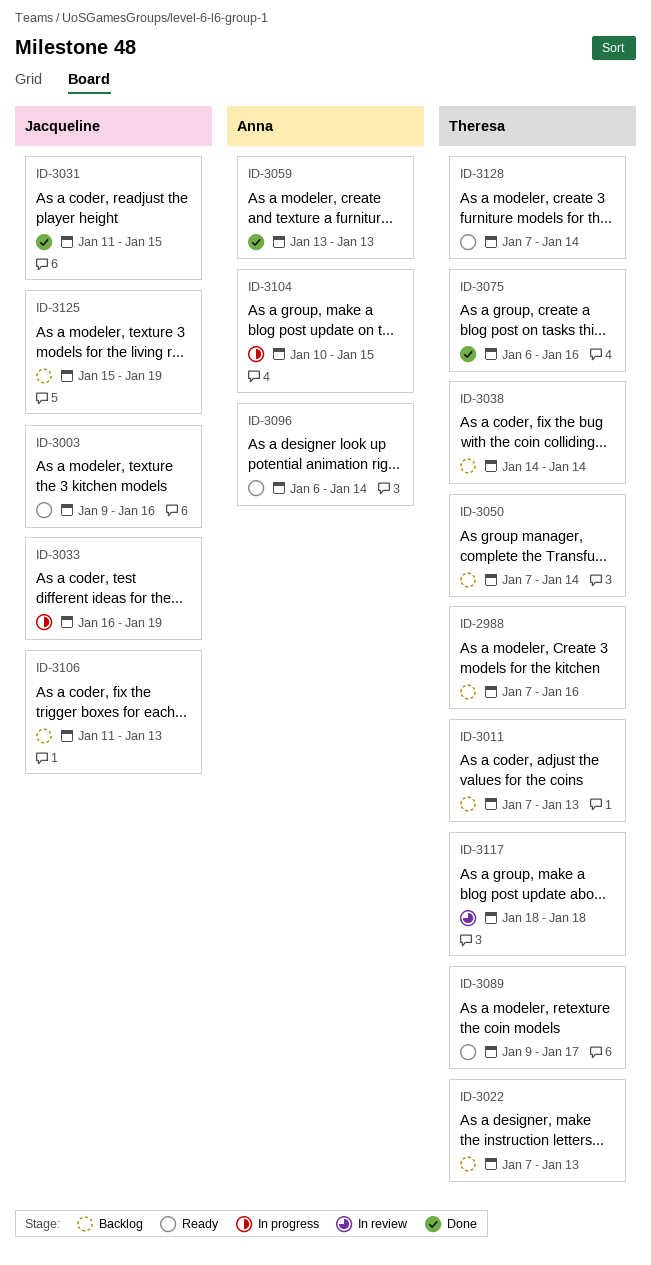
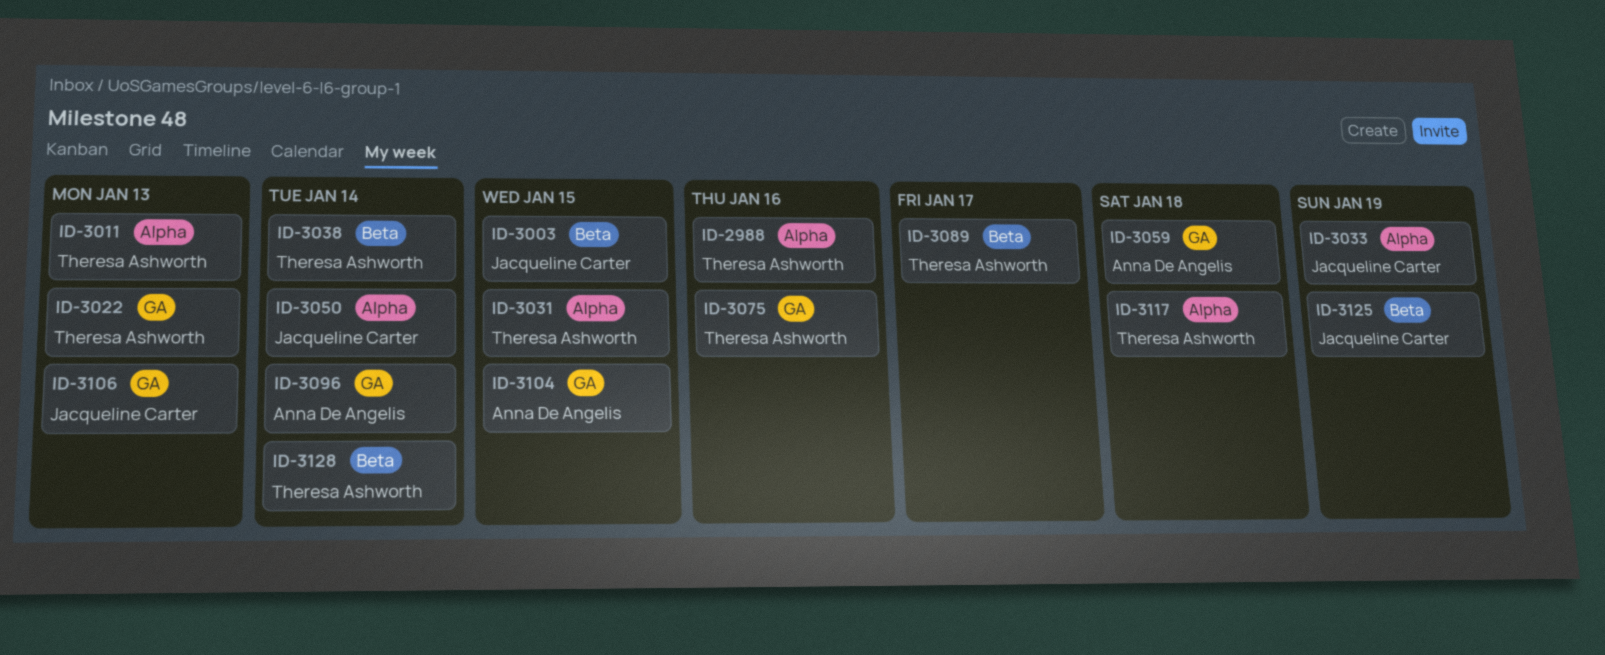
ID-3003, due: Jan 16 -> Jan 15
ID-3031, owner: Jacqueline Carter -> Theresa Ashworth
ID-3050, owner: Theresa Ashworth -> Jacqueline Carter
ID-3059, due: Jan 13 -> Jan 18

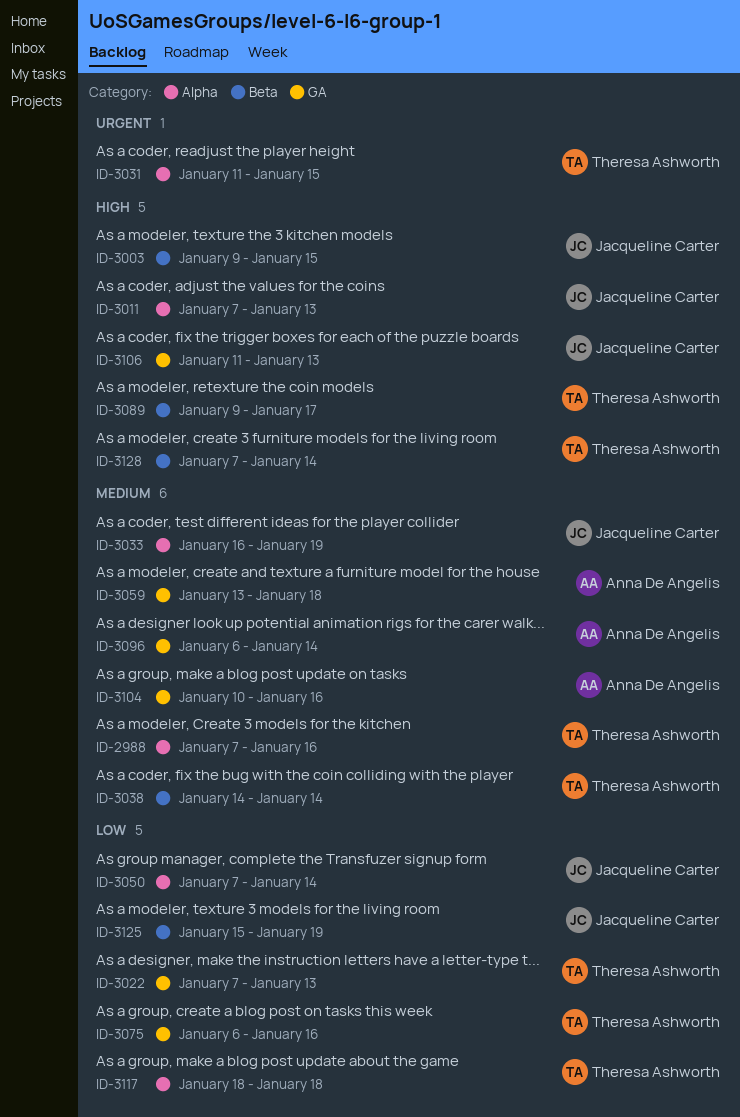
ID-3011, owner: Theresa Ashworth -> Jacqueline Carter
ID-3104, due: Jan 15 -> Jan 16

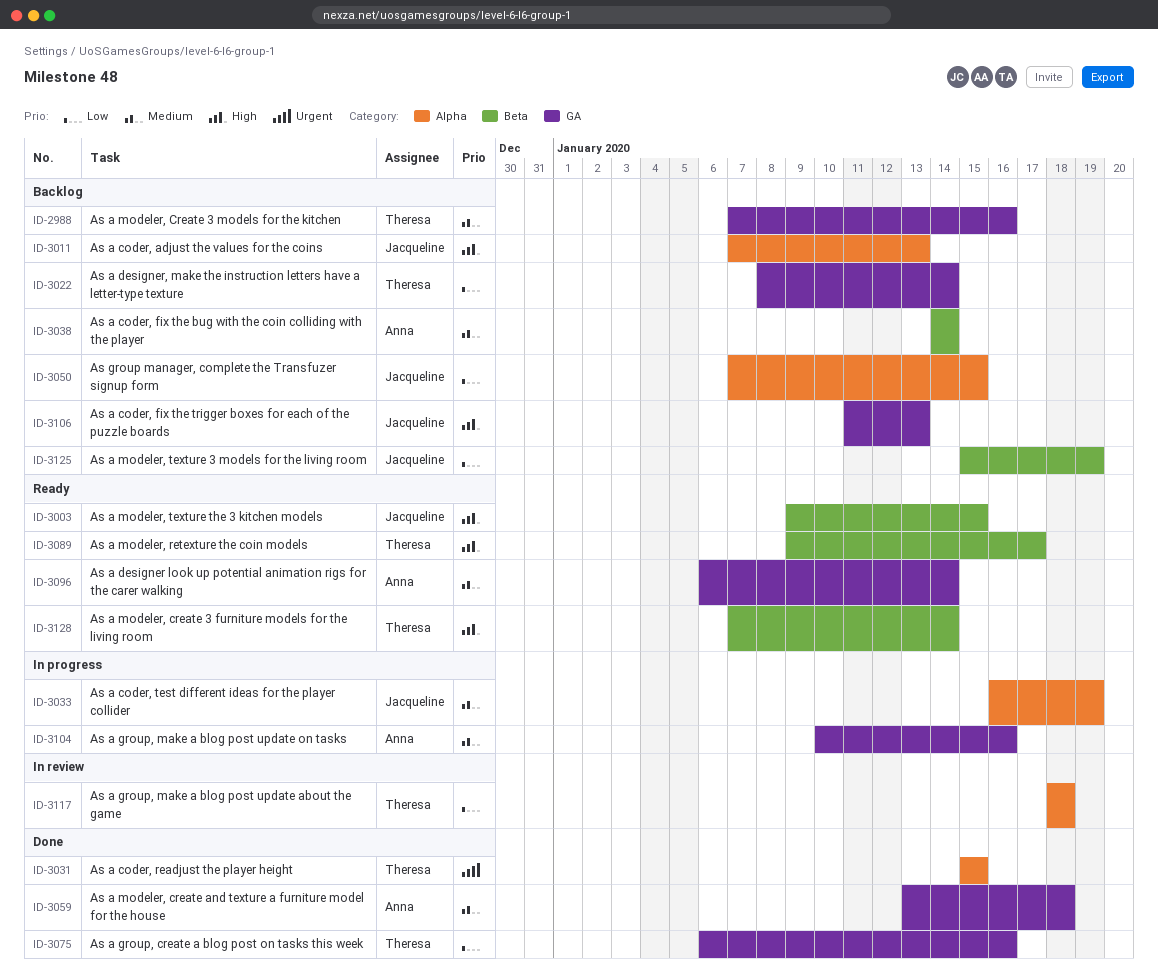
ID-2988, label: Alpha -> GA
ID-3022, start: Jan 7 -> Jan 8
ID-3022, due: Jan 13 -> Jan 14
ID-3031, start: Jan 11 -> Jan 15
ID-3038, owner: Theresa Ashworth -> Anna De Angelis
ID-3050, due: Jan 14 -> Jan 15

